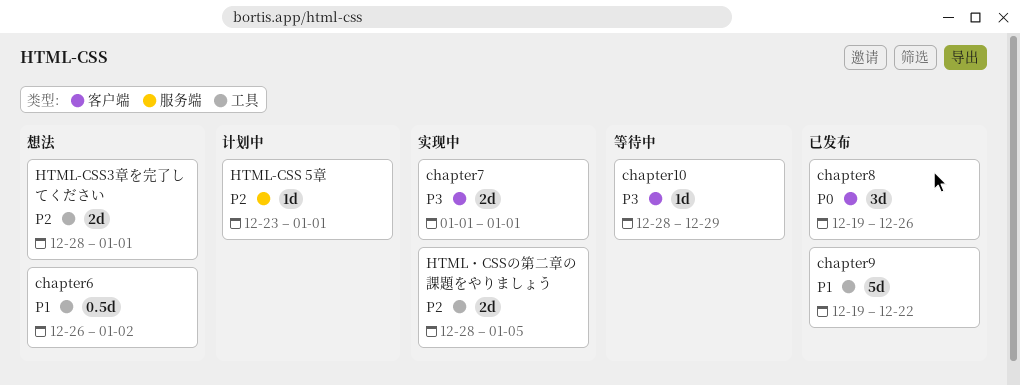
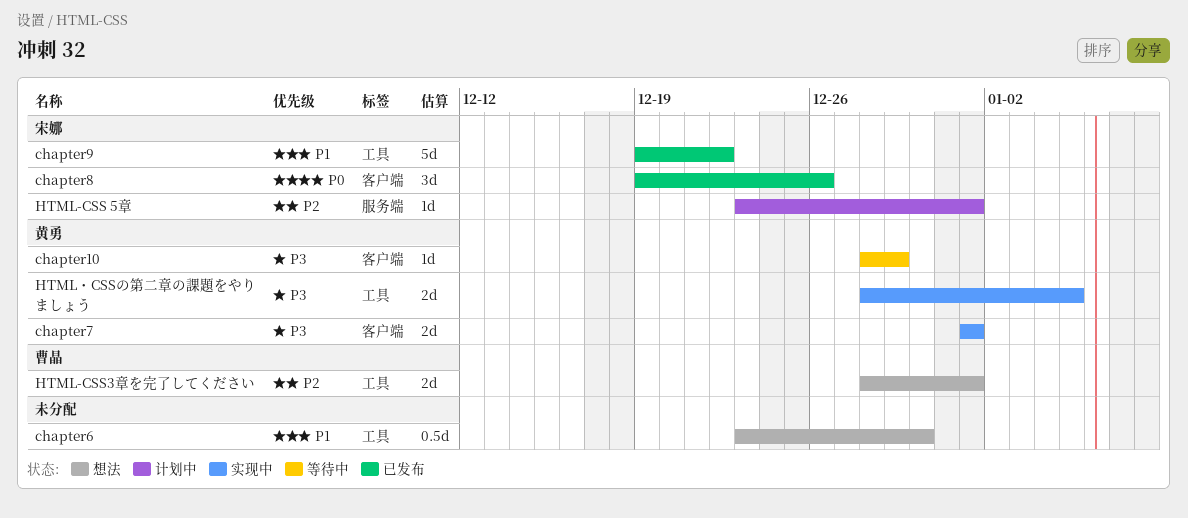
chapter6, start: Dec 26 -> Dec 23
chapter6, due: Jan 2 -> Dec 30
HTML・CSSの第二章の課題をやりましょう, priority: P2 -> P3

